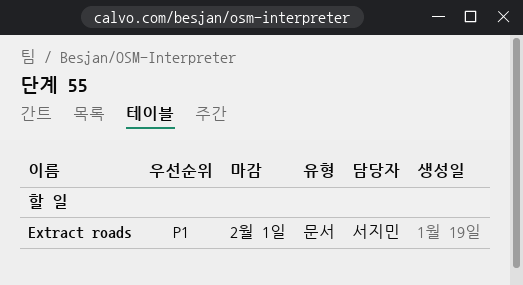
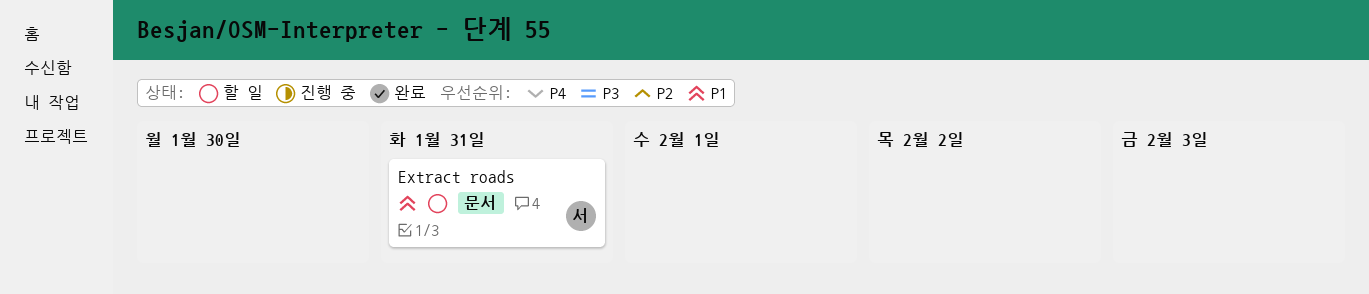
Extract roads, due: Feb 1 -> Jan 31

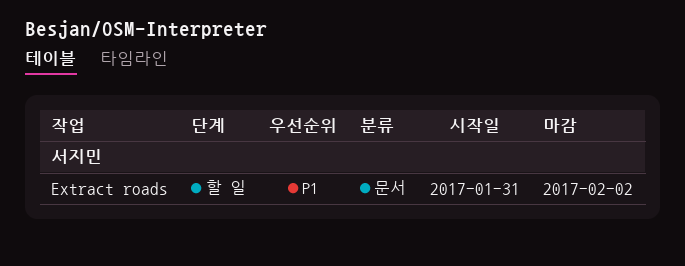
Extract roads, due: Jan 31 -> Feb 2

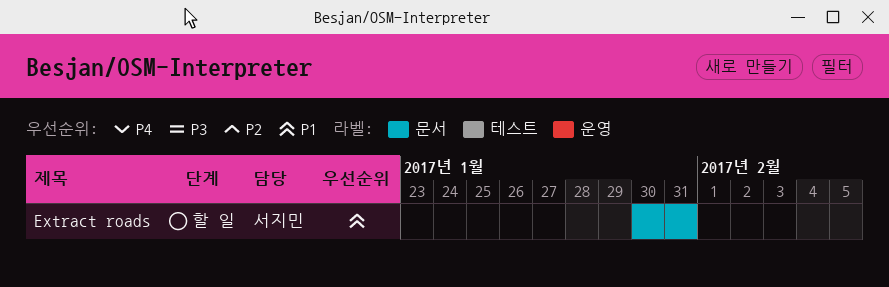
Extract roads, start: Jan 31 -> Jan 30
Extract roads, due: Feb 2 -> Jan 31

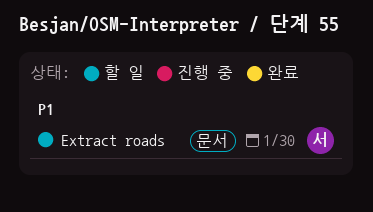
Extract roads, due: Jan 31 -> Jan 30

